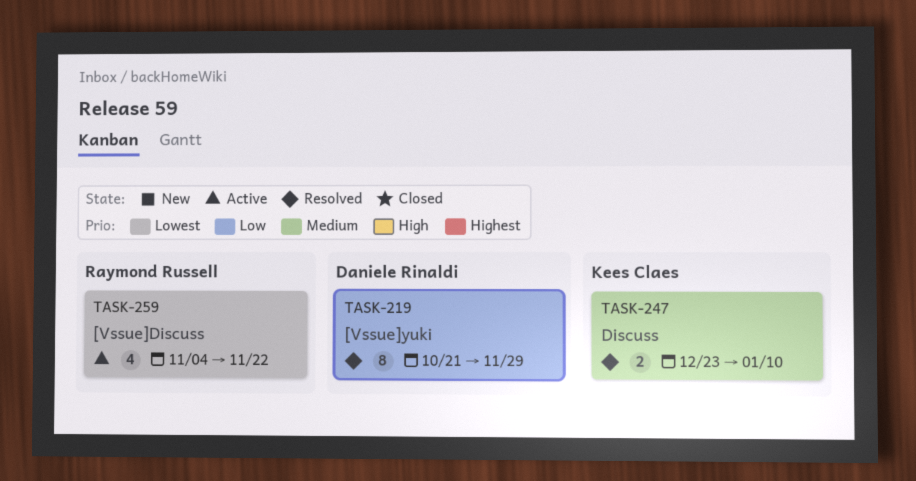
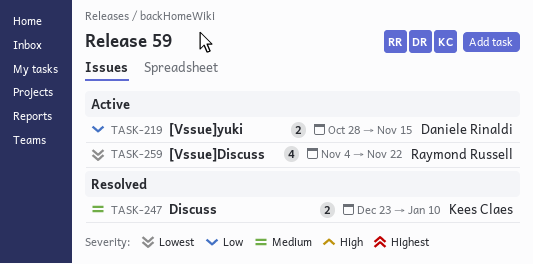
TASK-219, status: Resolved -> Active
TASK-219, estimate: 8 -> 2
TASK-219, start: Oct 21 -> Oct 28
TASK-219, due: Nov 29 -> Nov 15

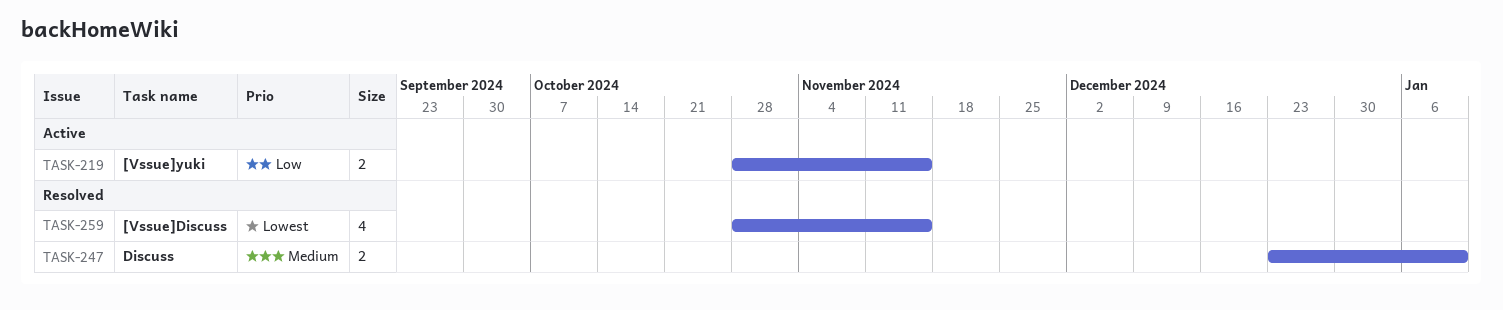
TASK-259, status: Active -> Resolved
TASK-259, start: Nov 4 -> Oct 28
TASK-259, due: Nov 22 -> Nov 15

